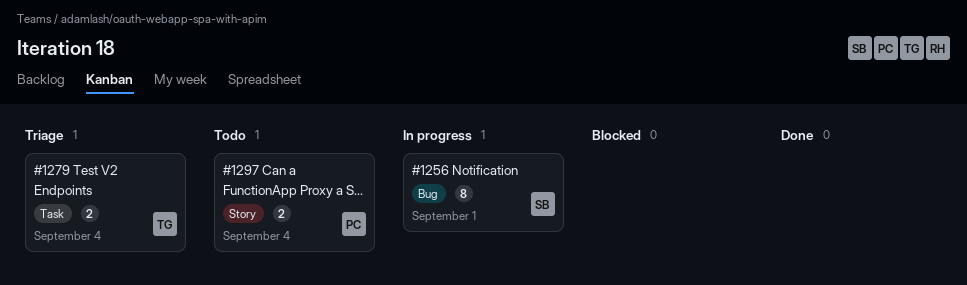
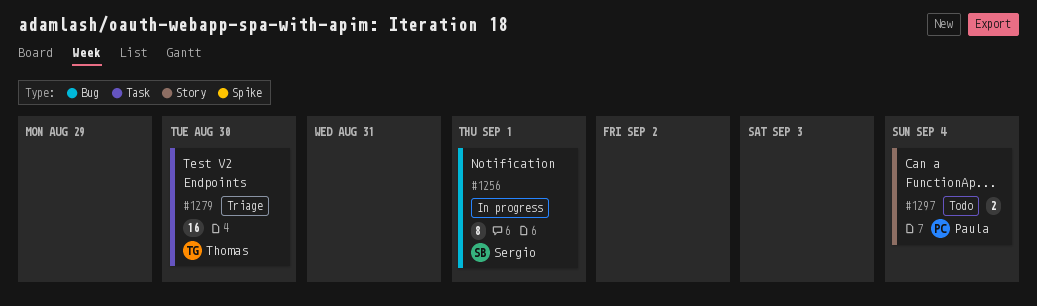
#1279, estimate: 2 -> 16
#1279, due: Sep 4 -> Aug 30

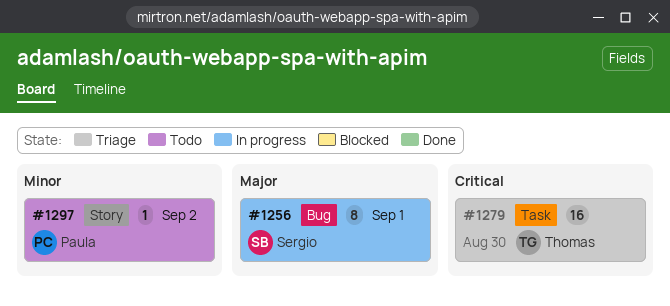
#1297, estimate: 2 -> 1
#1297, due: Sep 4 -> Sep 2

